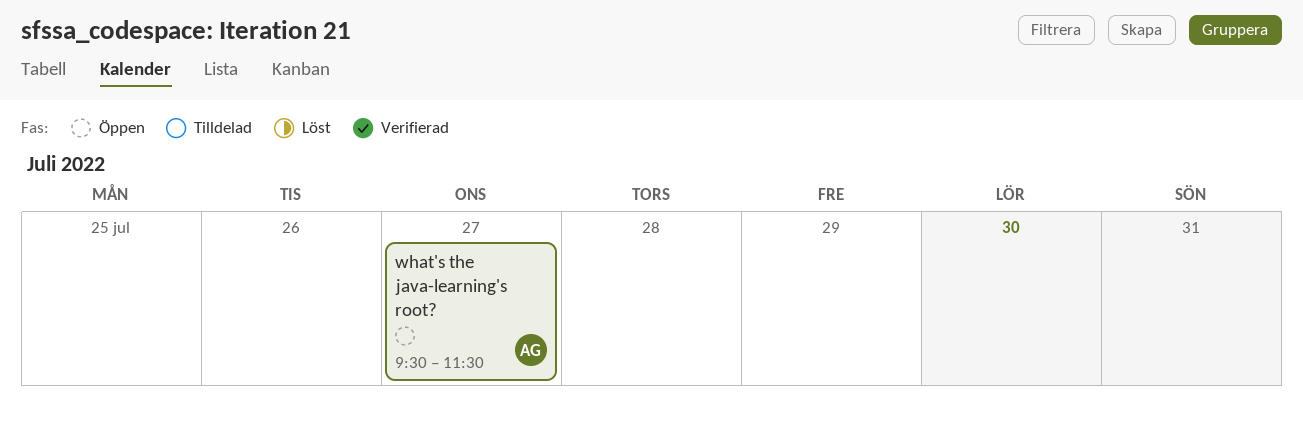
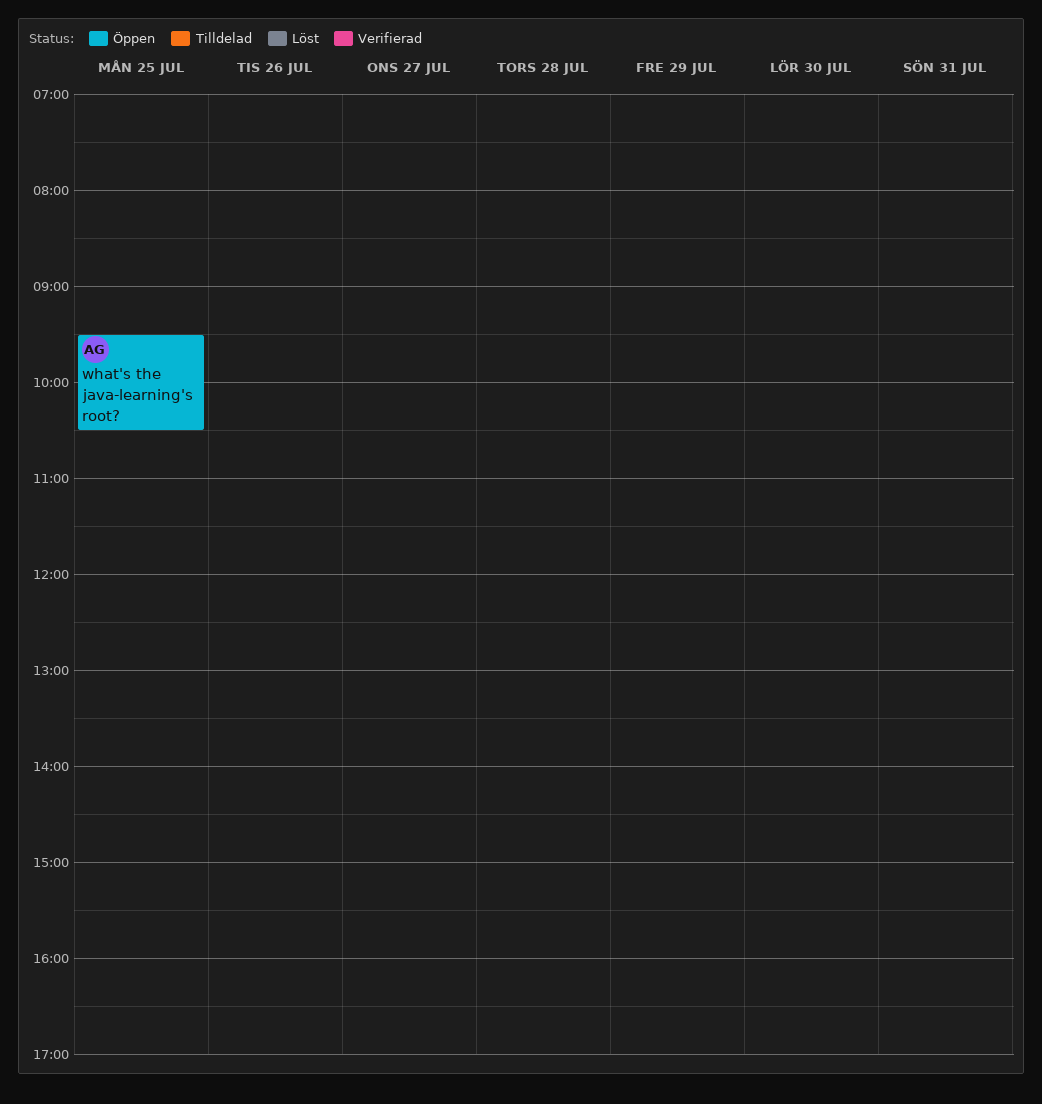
what's the java-learning's root?, day: Jul 27 -> Jul 25
what's the java-learning's root?, ends: 11:30 -> 10:30

